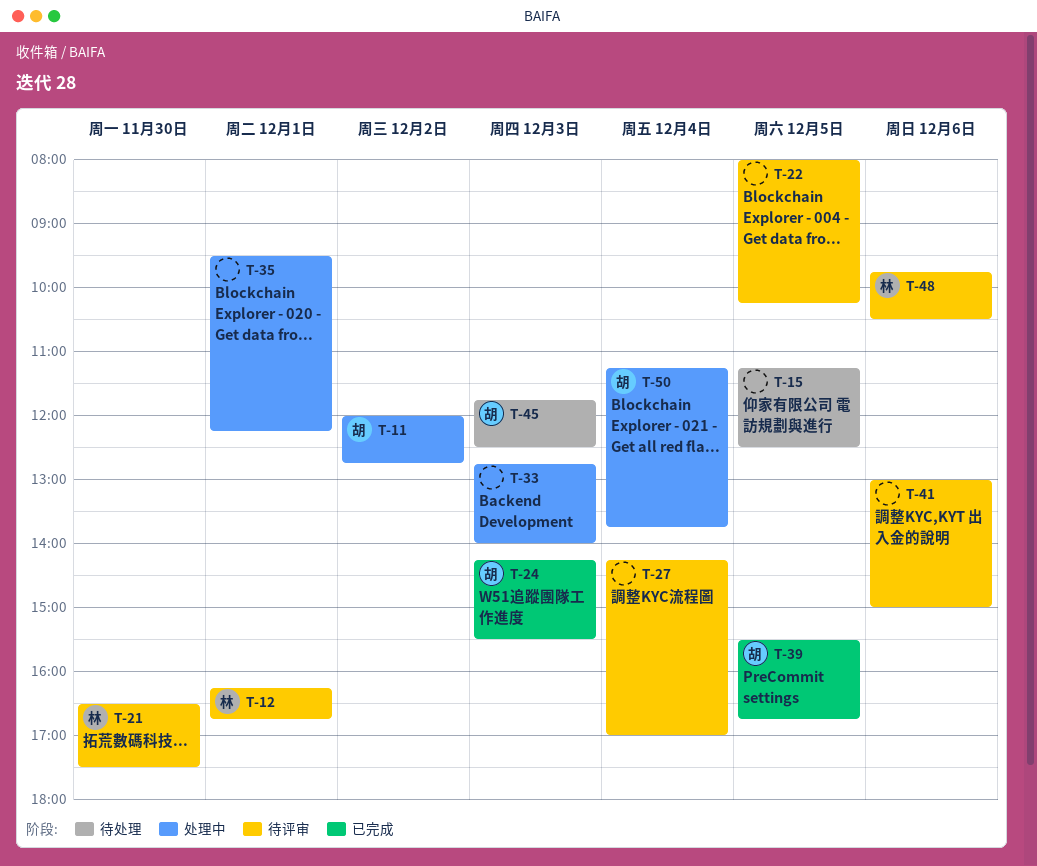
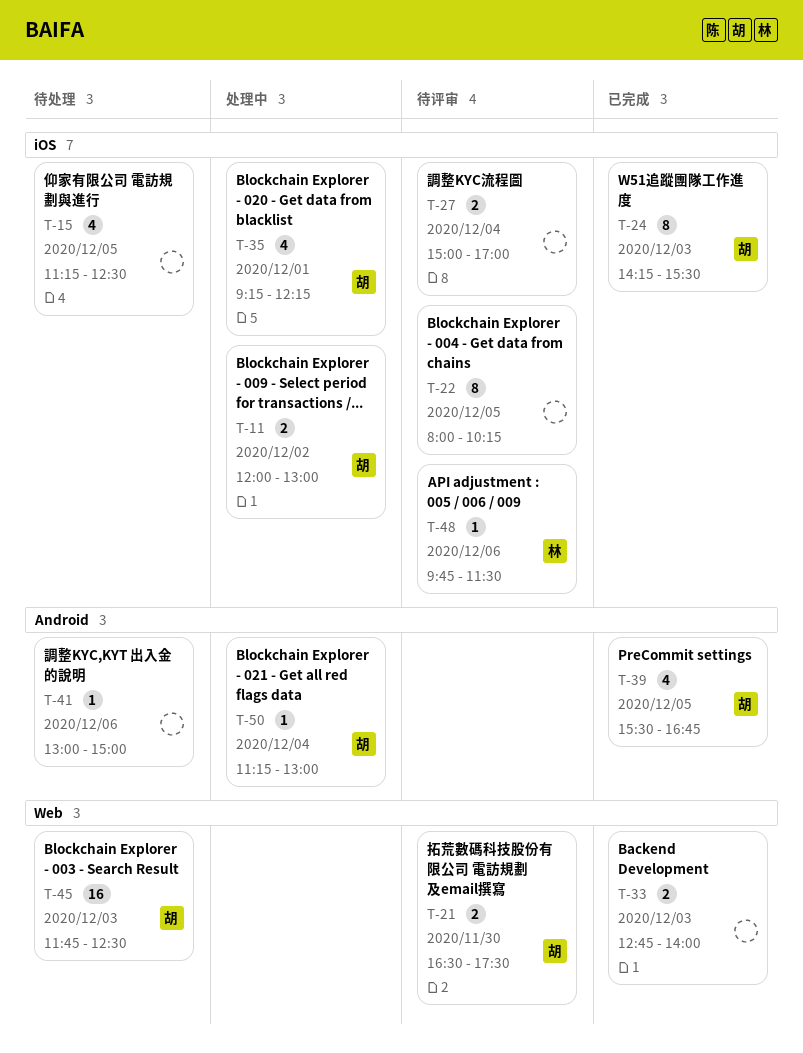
T-11, ends: 12:45 -> 13:00
T-12: present -> none
T-21, owner: 林 -> 胡
T-27, begins: 14:15 -> 15:00
T-33, status: 处理中 -> 已完成
T-35, owner: none -> 胡
T-35, begins: 09:30 -> 09:15
T-41, status: 待评审 -> 待处理
T-48, ends: 10:30 -> 11:30
T-50, ends: 13:45 -> 13:00

